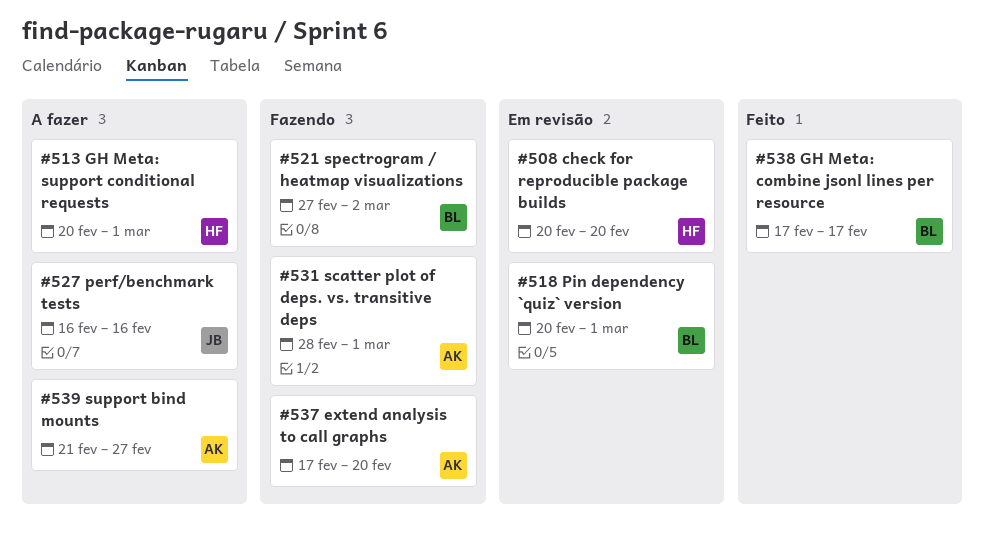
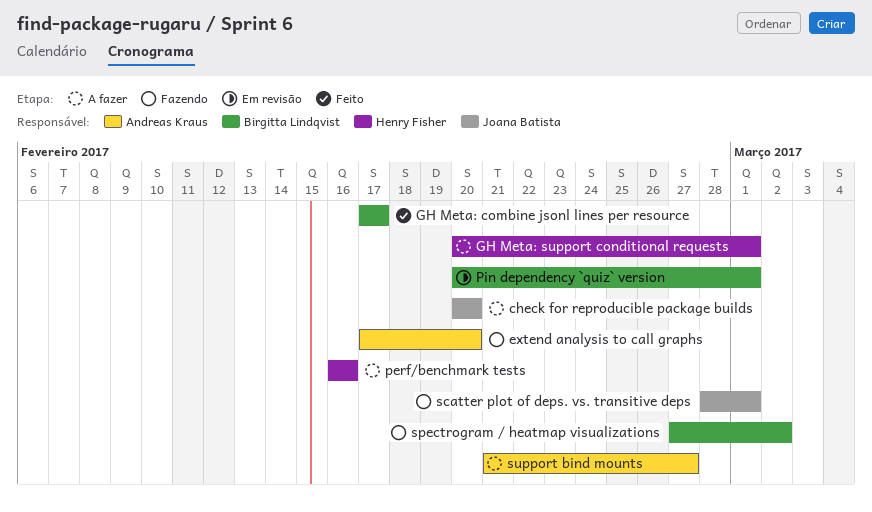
check for reproducible package builds, status: Em revisão -> A fazer
check for reproducible package builds, owner: Henry Fisher -> Joana Batista
perf/benchmark tests, owner: Joana Batista -> Henry Fisher
scatter plot of deps. vs. transitive deps, owner: Andreas Kraus -> Joana Batista

